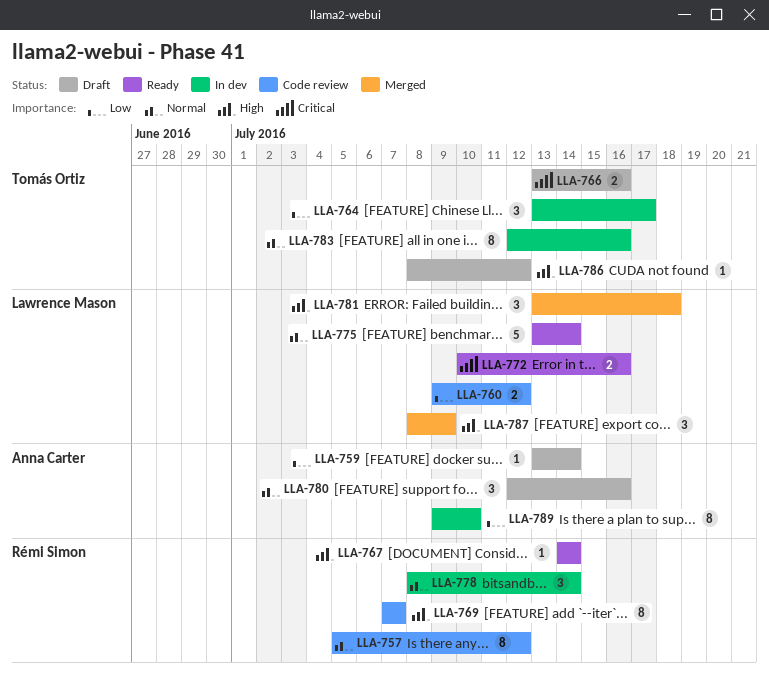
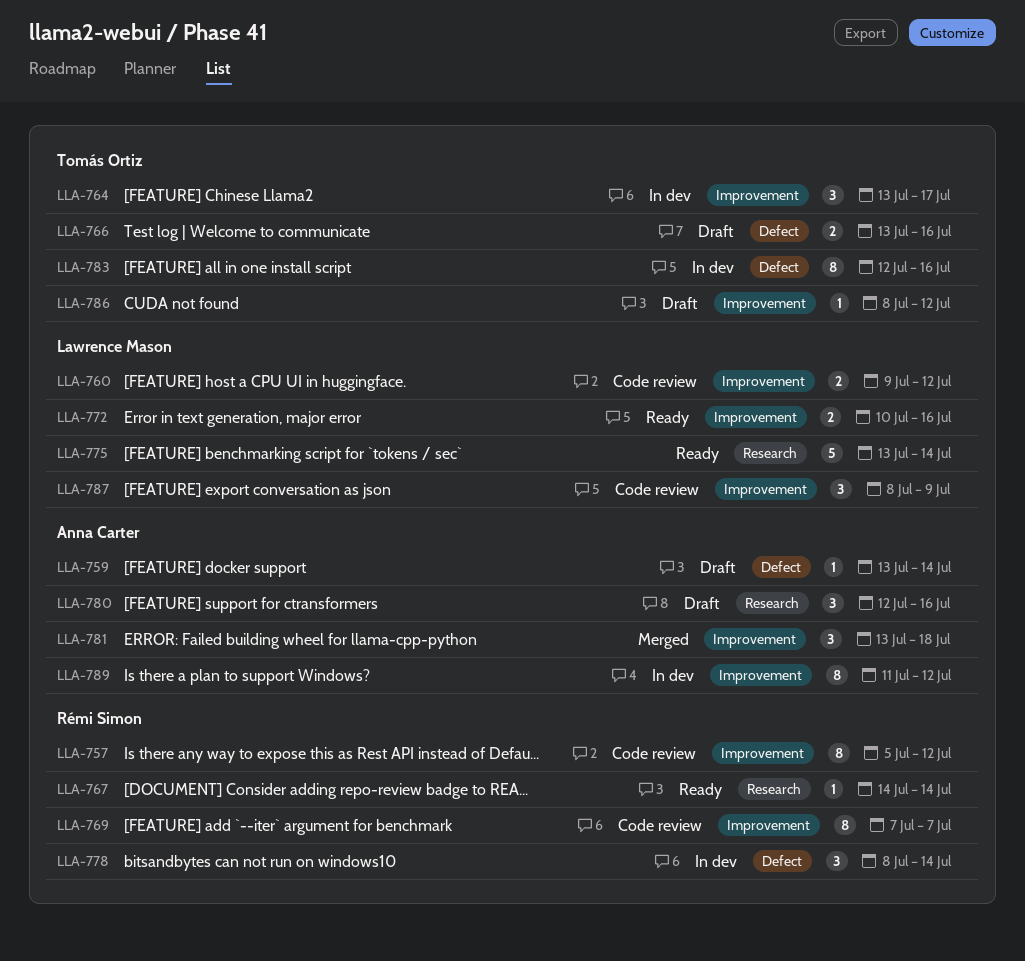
LLA-781, owner: Lawrence Mason -> Anna Carter
LLA-787, status: Merged -> Code review
LLA-789, start: Jul 9 -> Jul 11
LLA-789, due: Jul 10 -> Jul 12

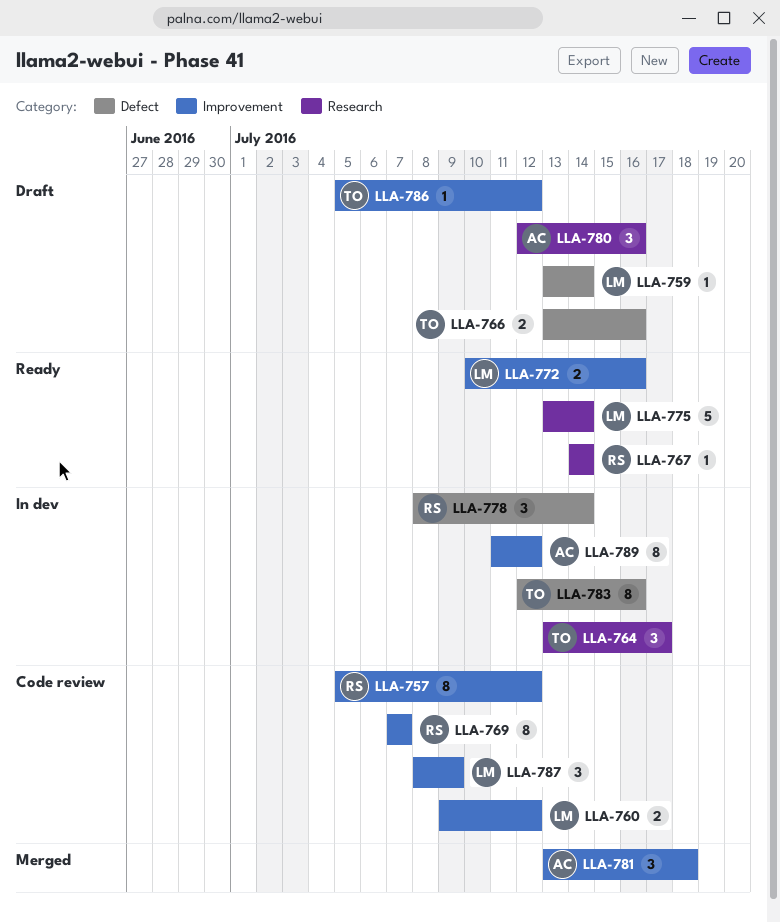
LLA-759, owner: Anna Carter -> Lawrence Mason
LLA-764, label: Improvement -> Research
LLA-786, start: Jul 8 -> Jul 5

